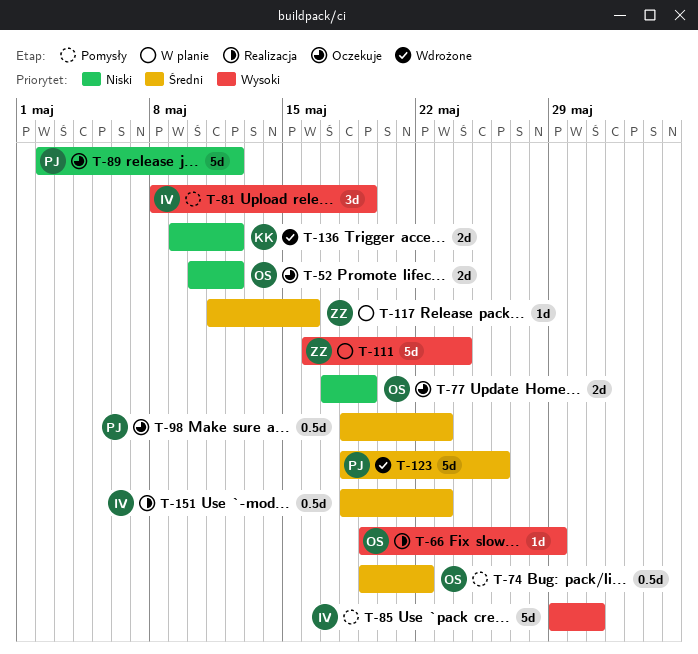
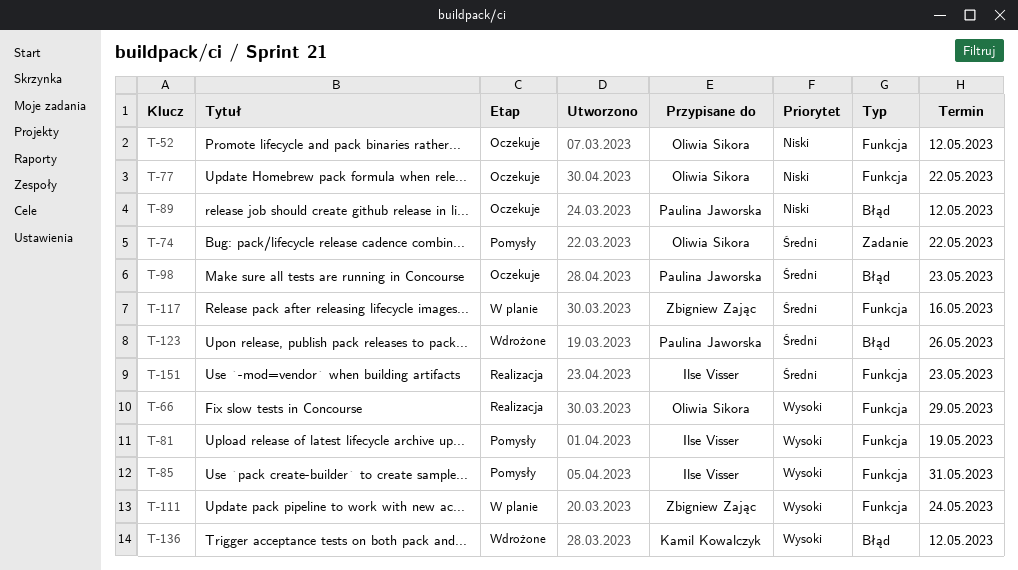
T-77, due: May 19 -> May 22
T-136, priority: Niski -> Wysoki

